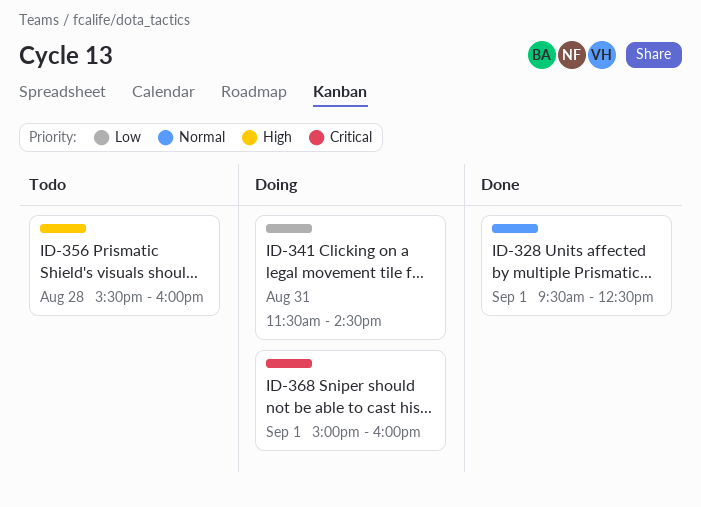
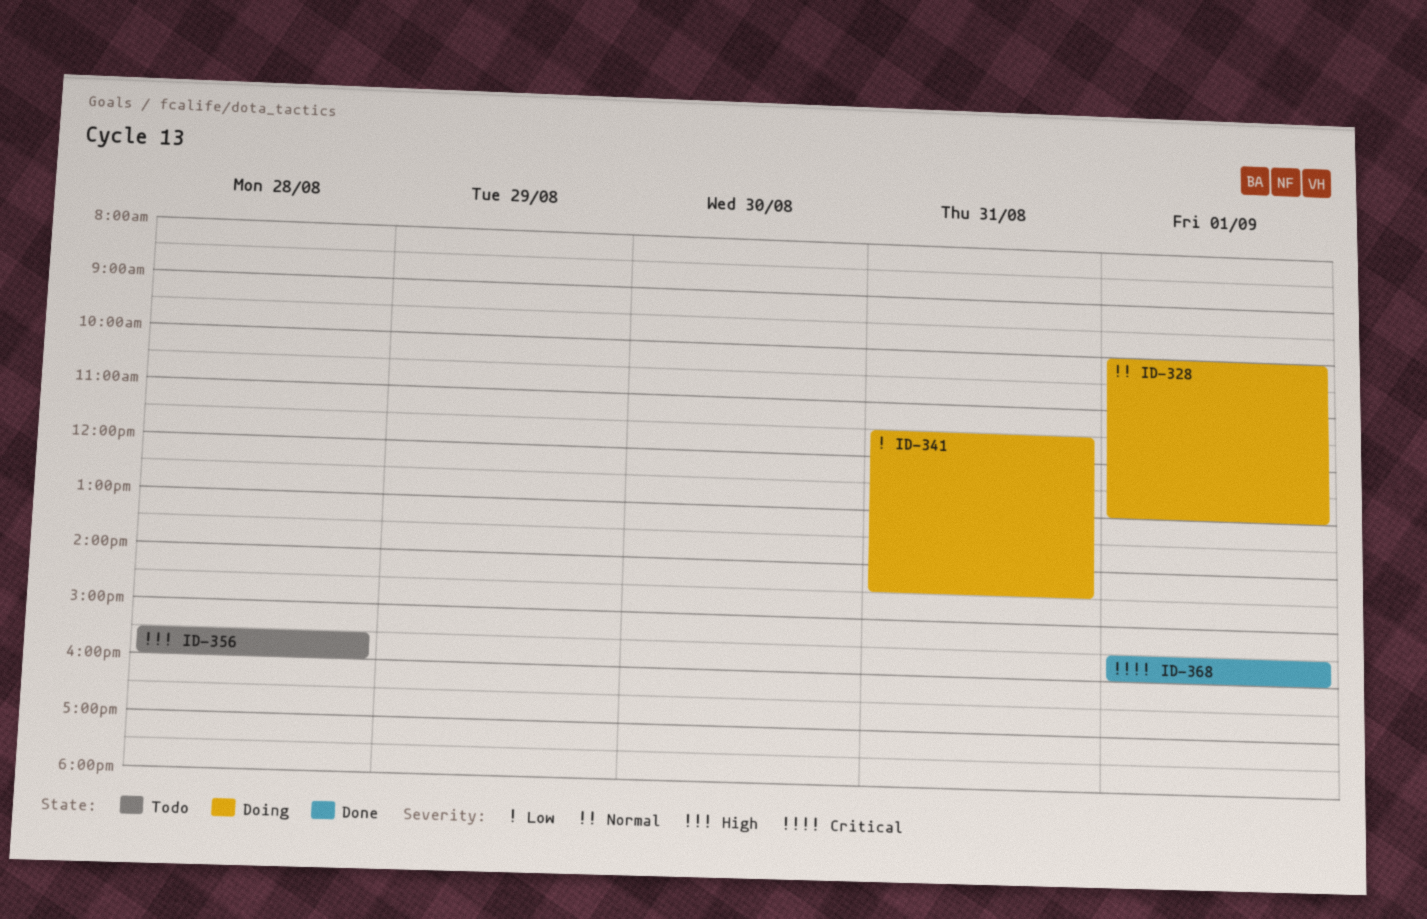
ID-328, status: Done -> Doing
ID-328, begins: 09:30 -> 10:00
ID-328, ends: 12:30 -> 13:00
ID-368, status: Doing -> Done
ID-368, begins: 15:00 -> 15:30

